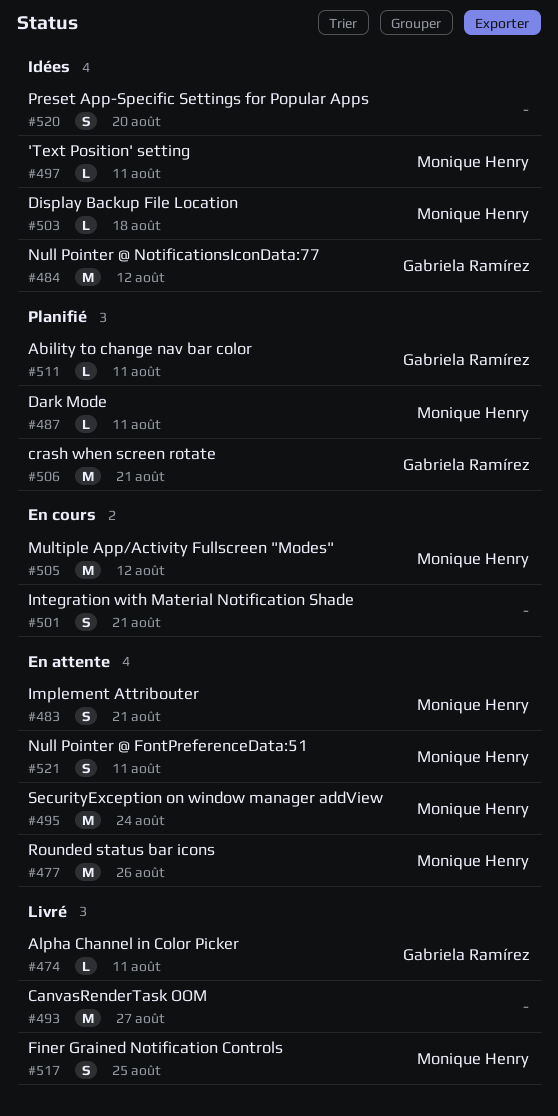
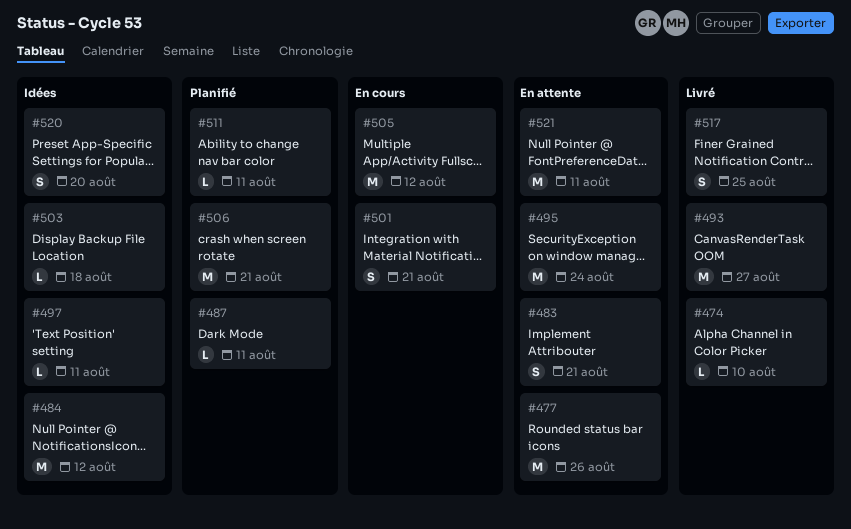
#474, due: Aug 11 -> Aug 10
#521, estimate: S -> M

